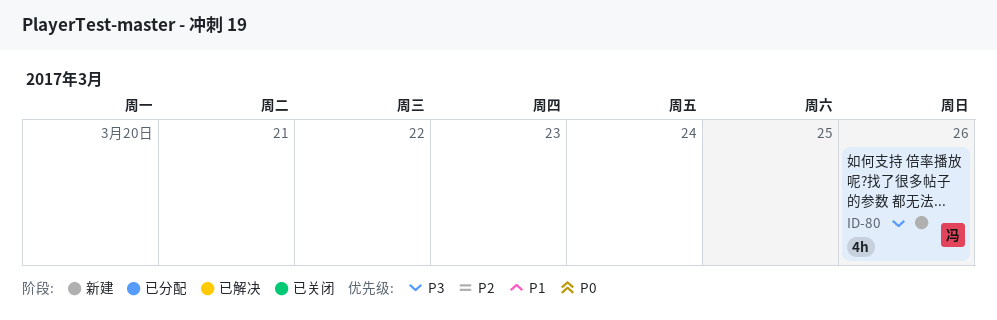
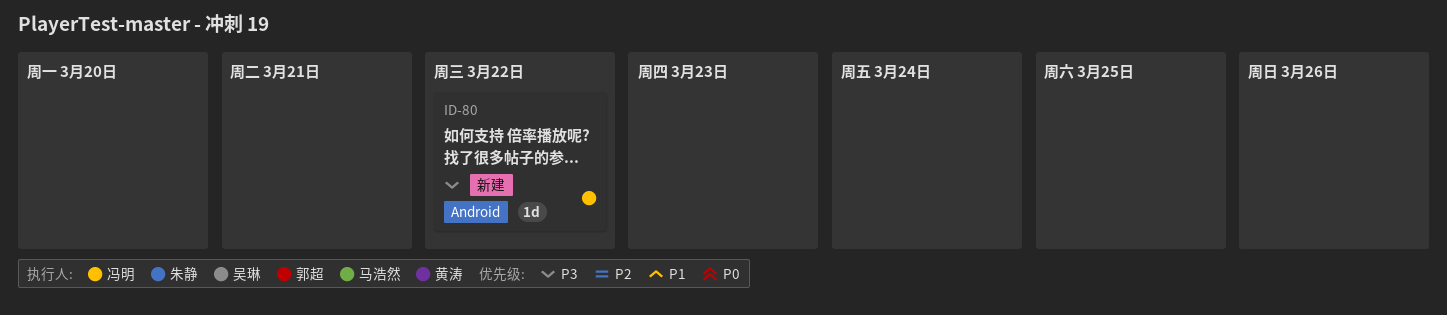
ID-80, estimate: 4h -> 1d
ID-80, due: Mar 26 -> Mar 22

